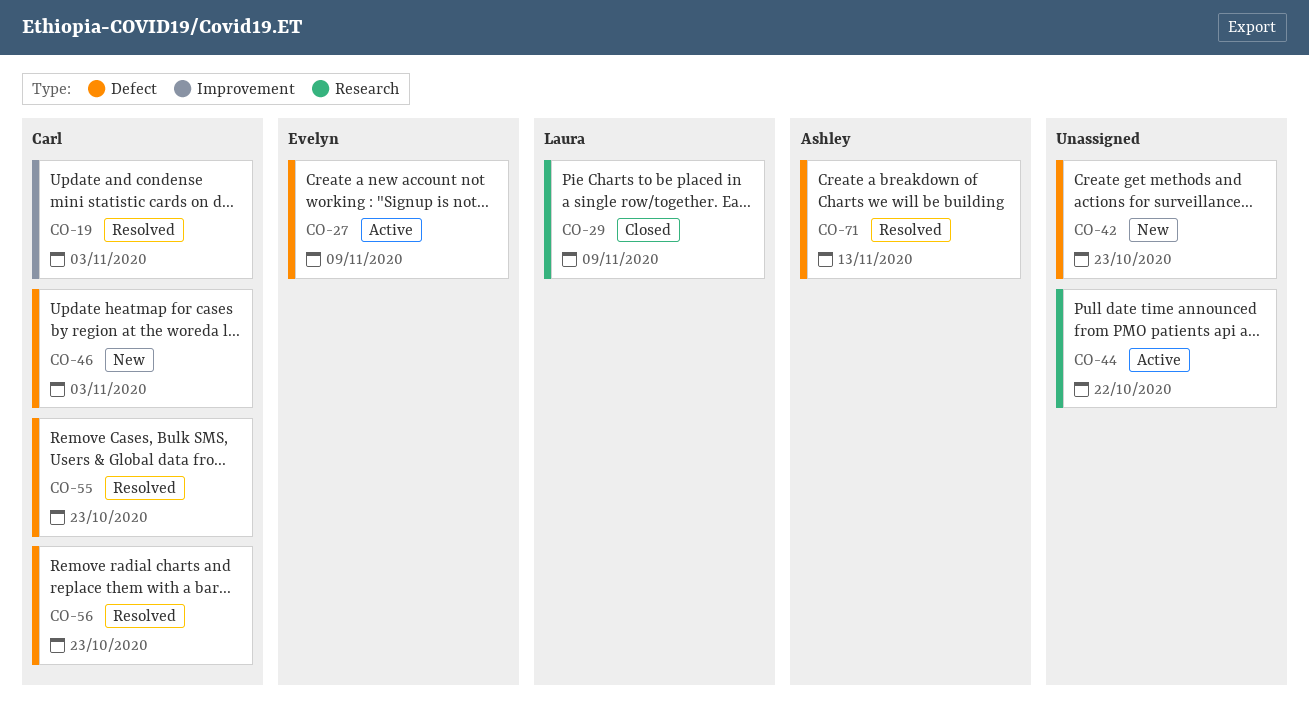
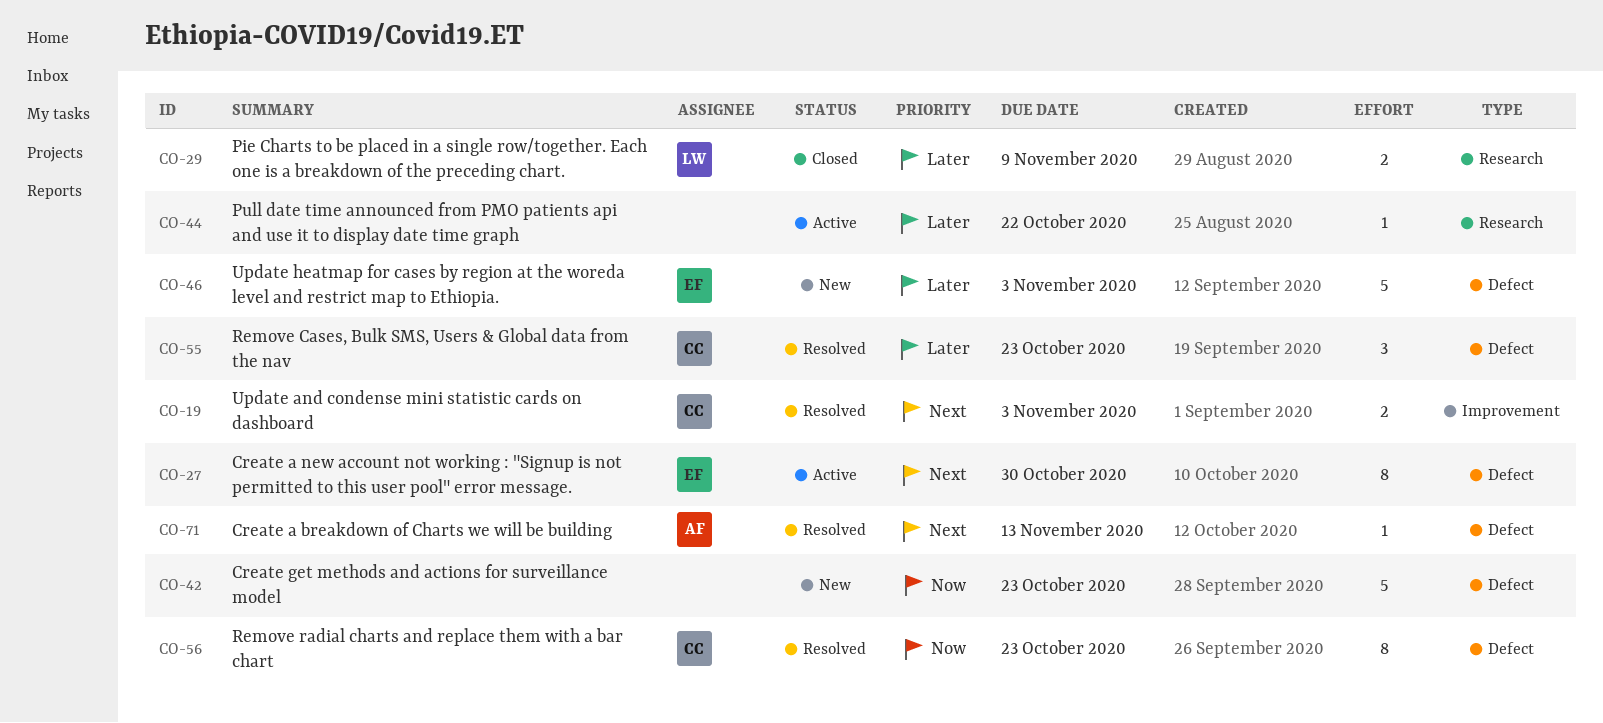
CO-27, due: Nov 9 -> Oct 30
CO-46, owner: Carl -> Evelyn

